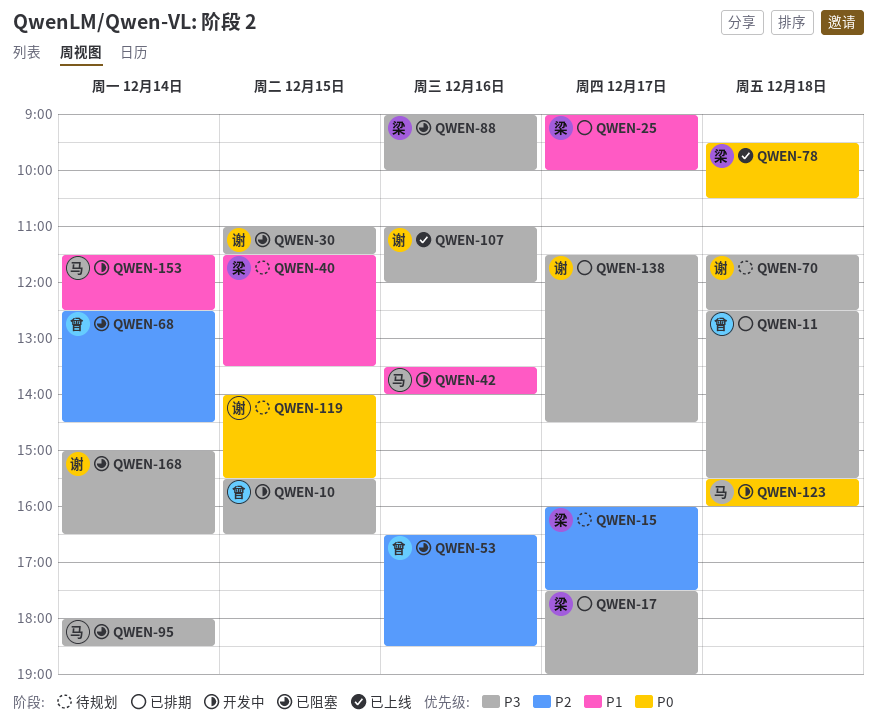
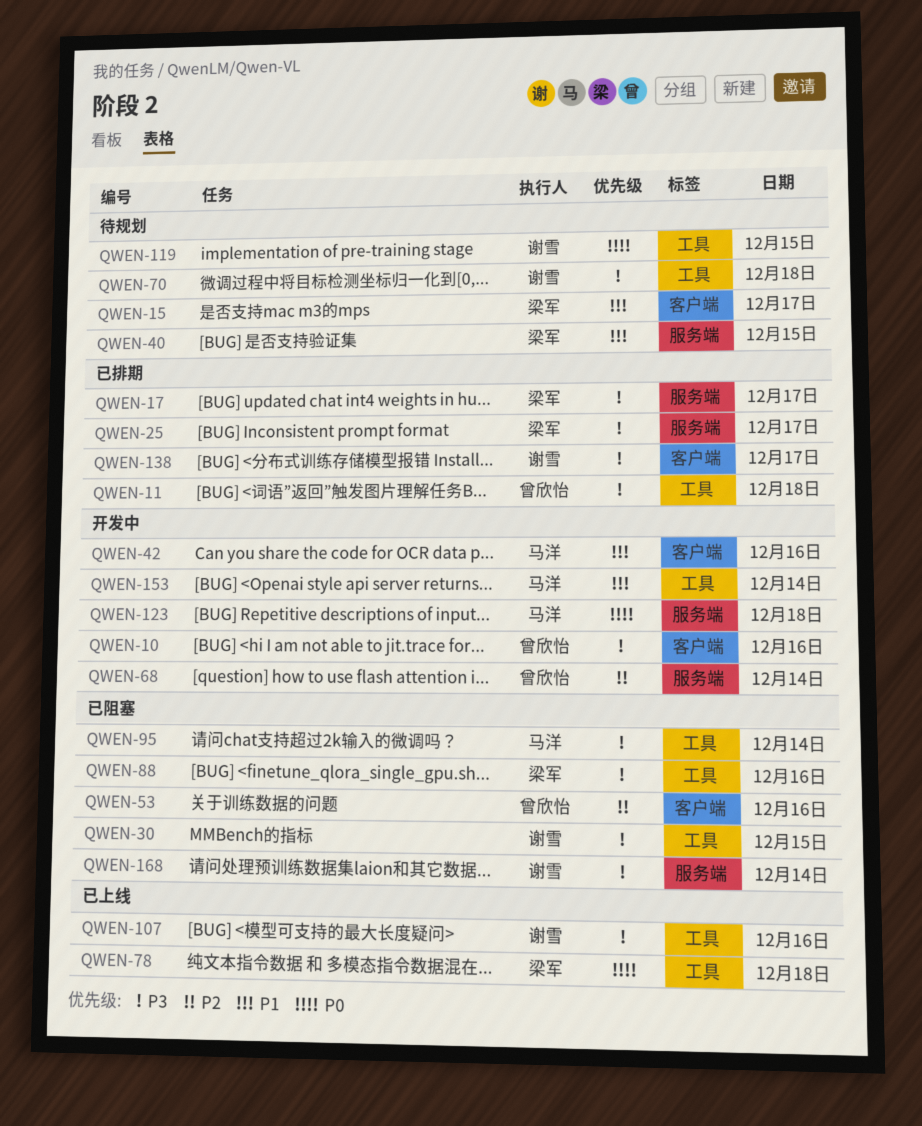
QWEN-10, day: Dec 15 -> Dec 16
QWEN-15, priority: P2 -> P1
QWEN-25, priority: P1 -> P3
QWEN-68, status: 已阻塞 -> 开发中

